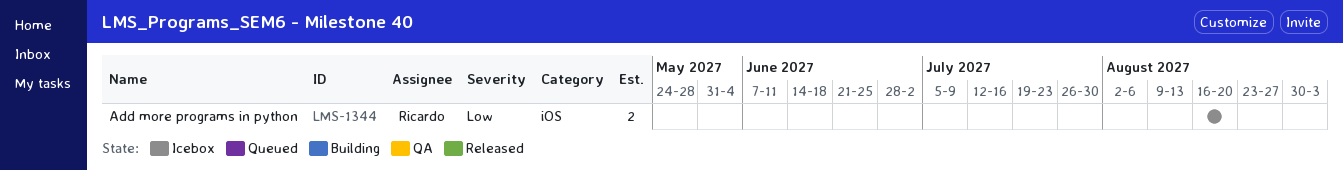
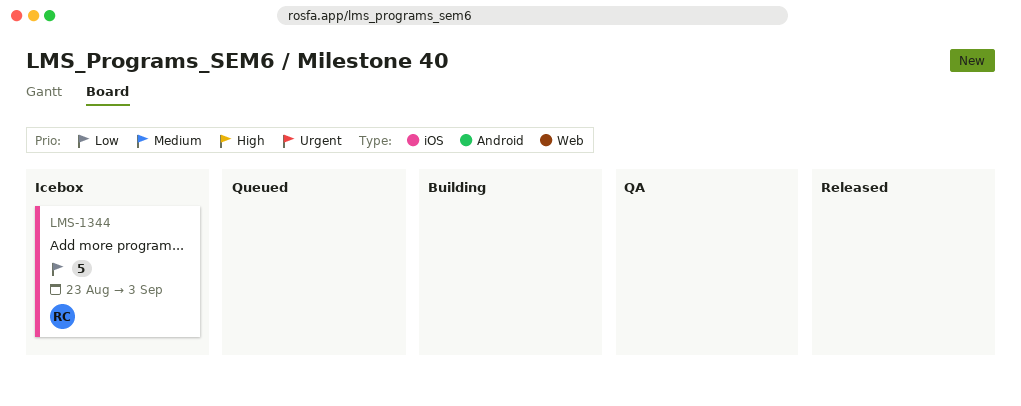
LMS-1344, estimate: 2 -> 5
LMS-1344, start: Aug 16 -> Aug 23
LMS-1344, due: Aug 20 -> Sep 3

